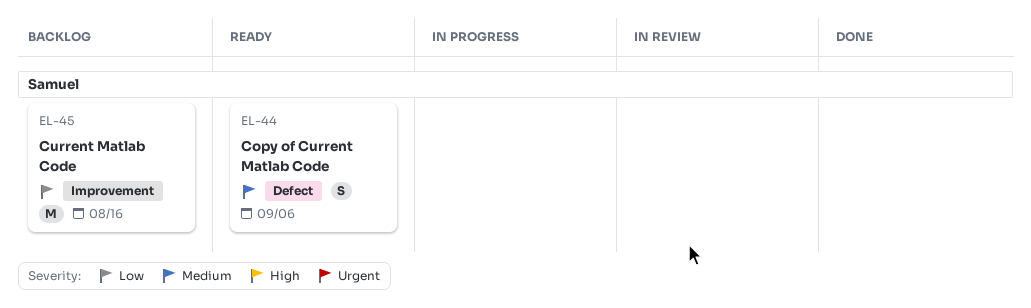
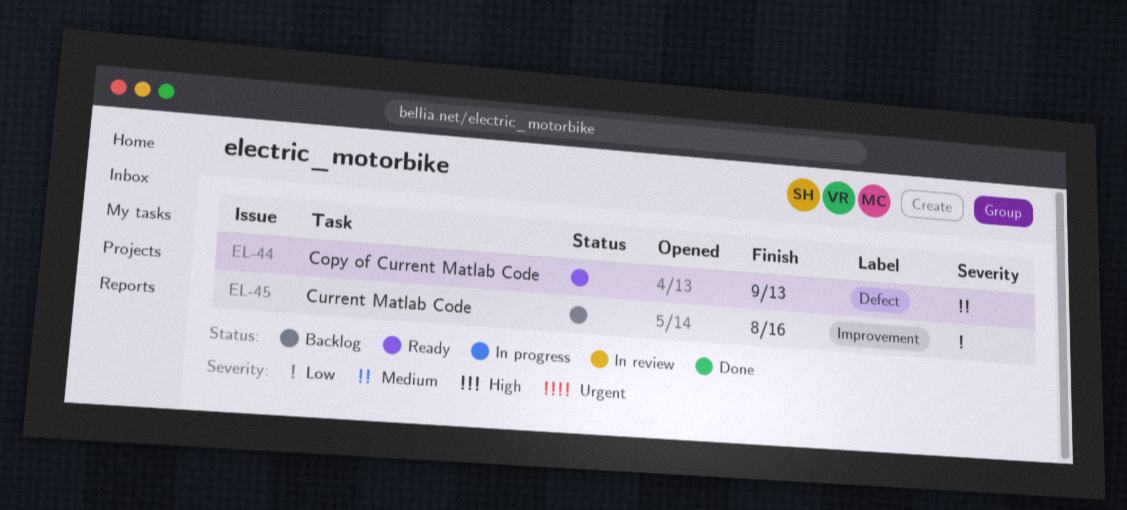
EL-44, due: Sep 6 -> Sep 13

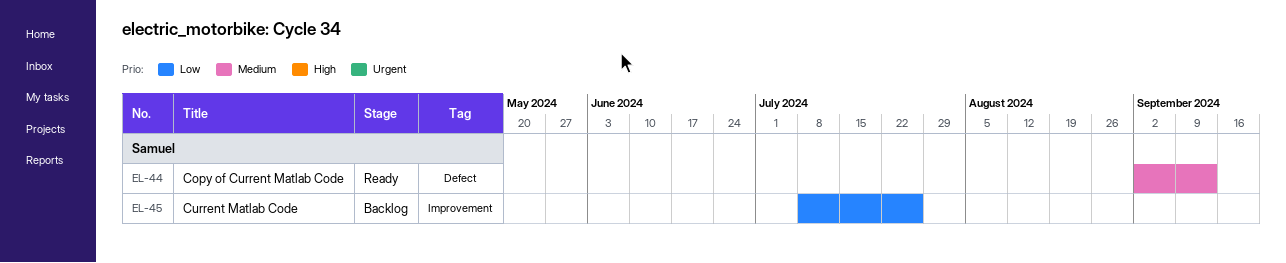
EL-45, due: Aug 16 -> Jul 26

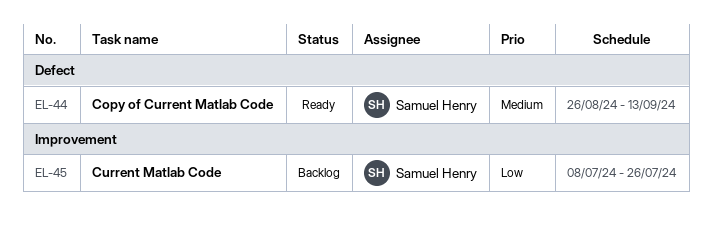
EL-44, start: Sep 2 -> Aug 26

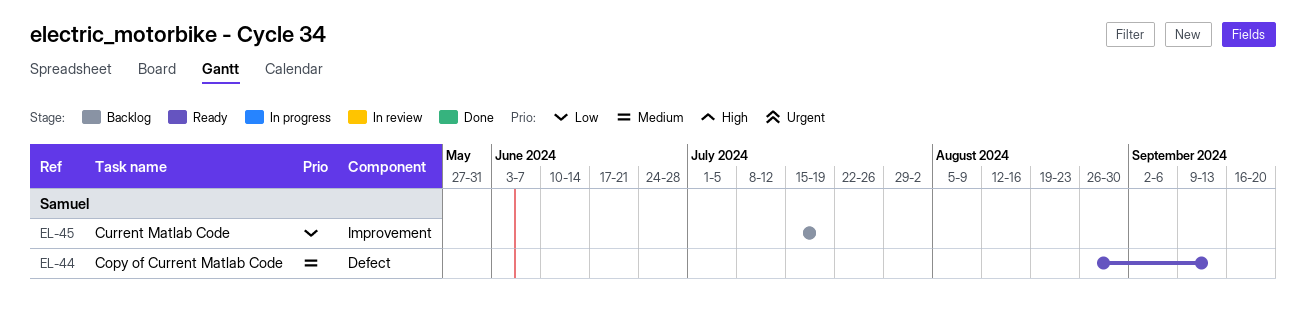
EL-45, start: Jul 8 -> Jul 15
EL-45, due: Jul 26 -> Jul 19

